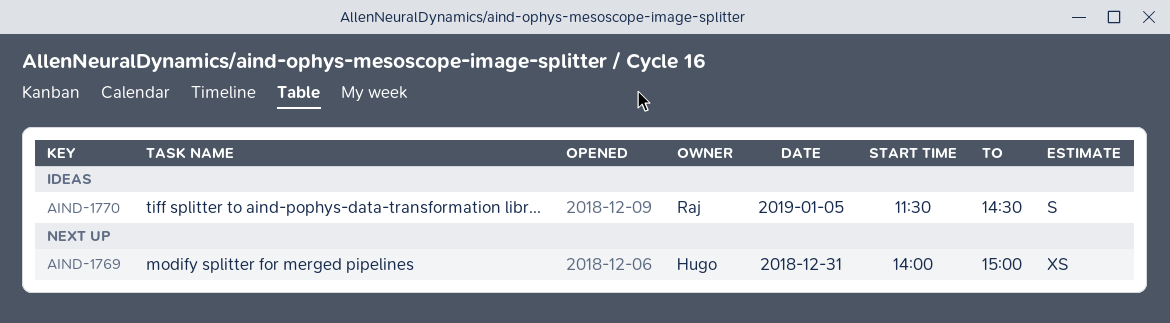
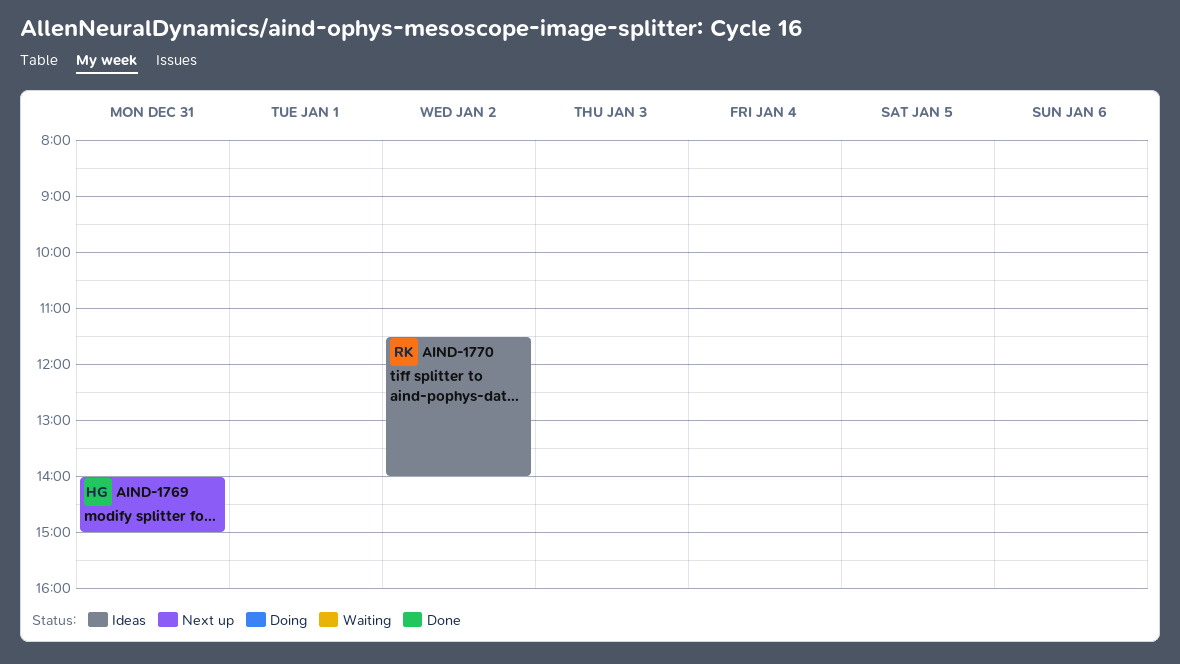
AIND-1770, day: Jan 5 -> Jan 2
AIND-1770, ends: 14:30 -> 14:00

